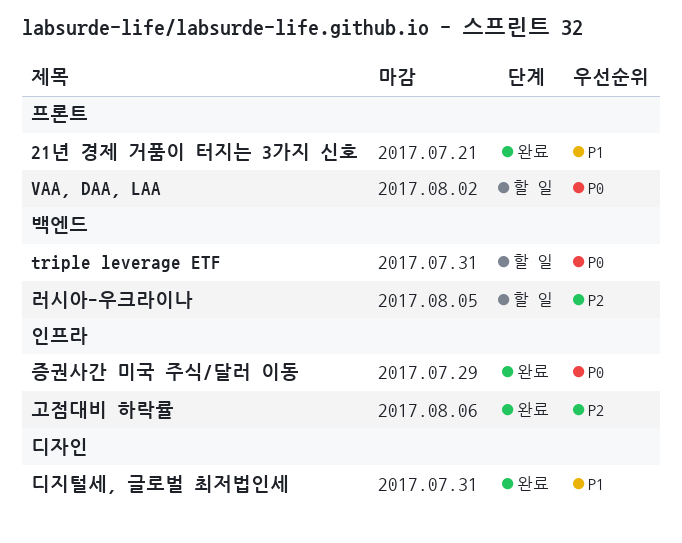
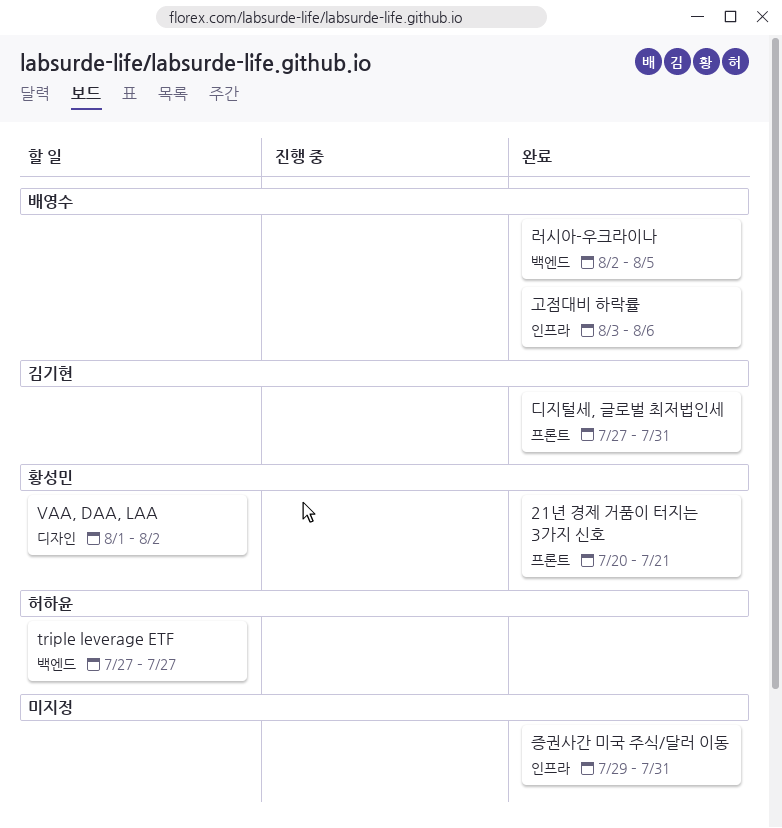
triple leverage ETF, due: Jul 31 -> Jul 27
VAA, DAA, LAA, label: 프론트 -> 디자인
디지털세, 글로벌 최저법인세, label: 디자인 -> 프론트
러시아-우크라이나, status: 할 일 -> 완료
증권사간 미국 주식/달러 이동, due: Jul 29 -> Jul 31

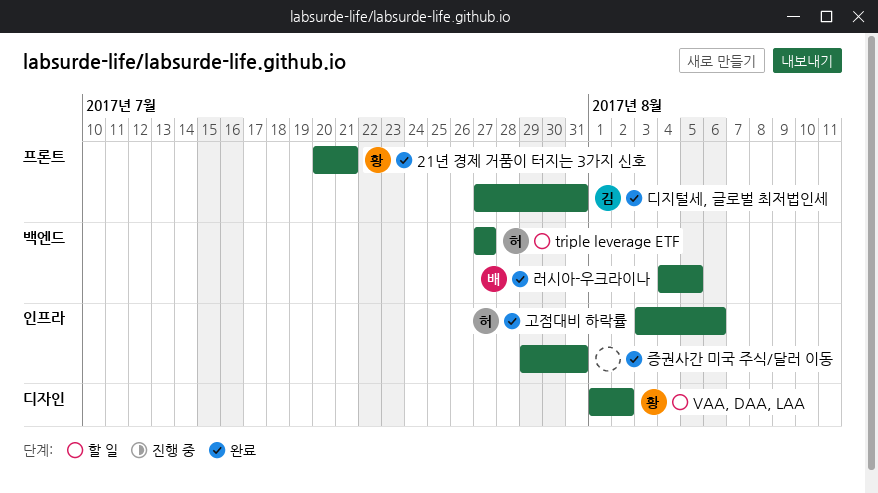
고점대비 하락률, owner: 배영수 -> 허하윤
러시아-우크라이나, start: Aug 2 -> Aug 4

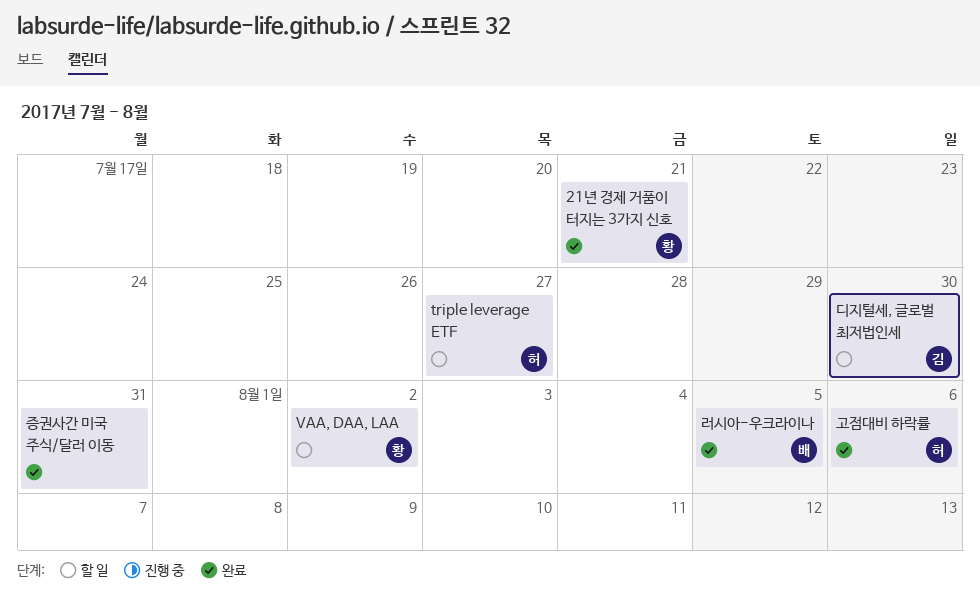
디지털세, 글로벌 최저법인세, status: 완료 -> 할 일
디지털세, 글로벌 최저법인세, due: Jul 31 -> Jul 30

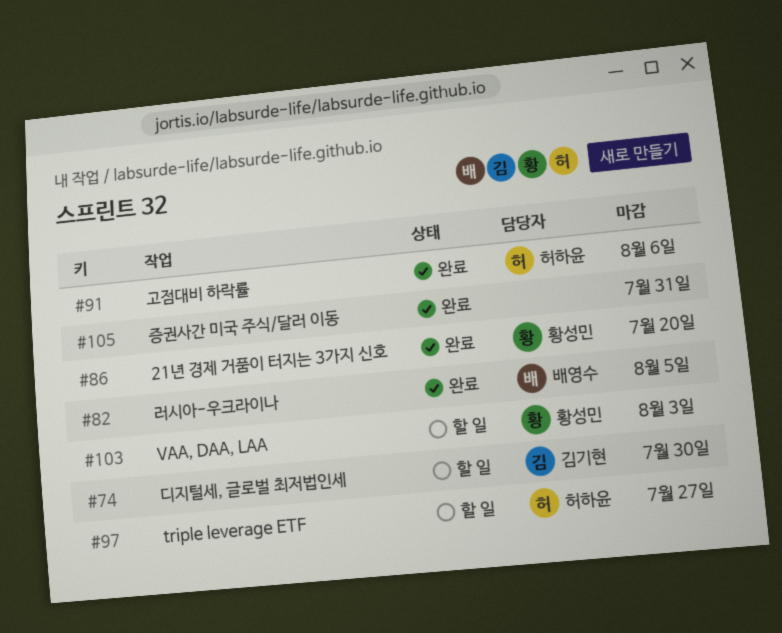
21년 경제 거품이 터지는 3가지 신호, due: Jul 21 -> Jul 20
VAA, DAA, LAA, due: Aug 2 -> Aug 3

